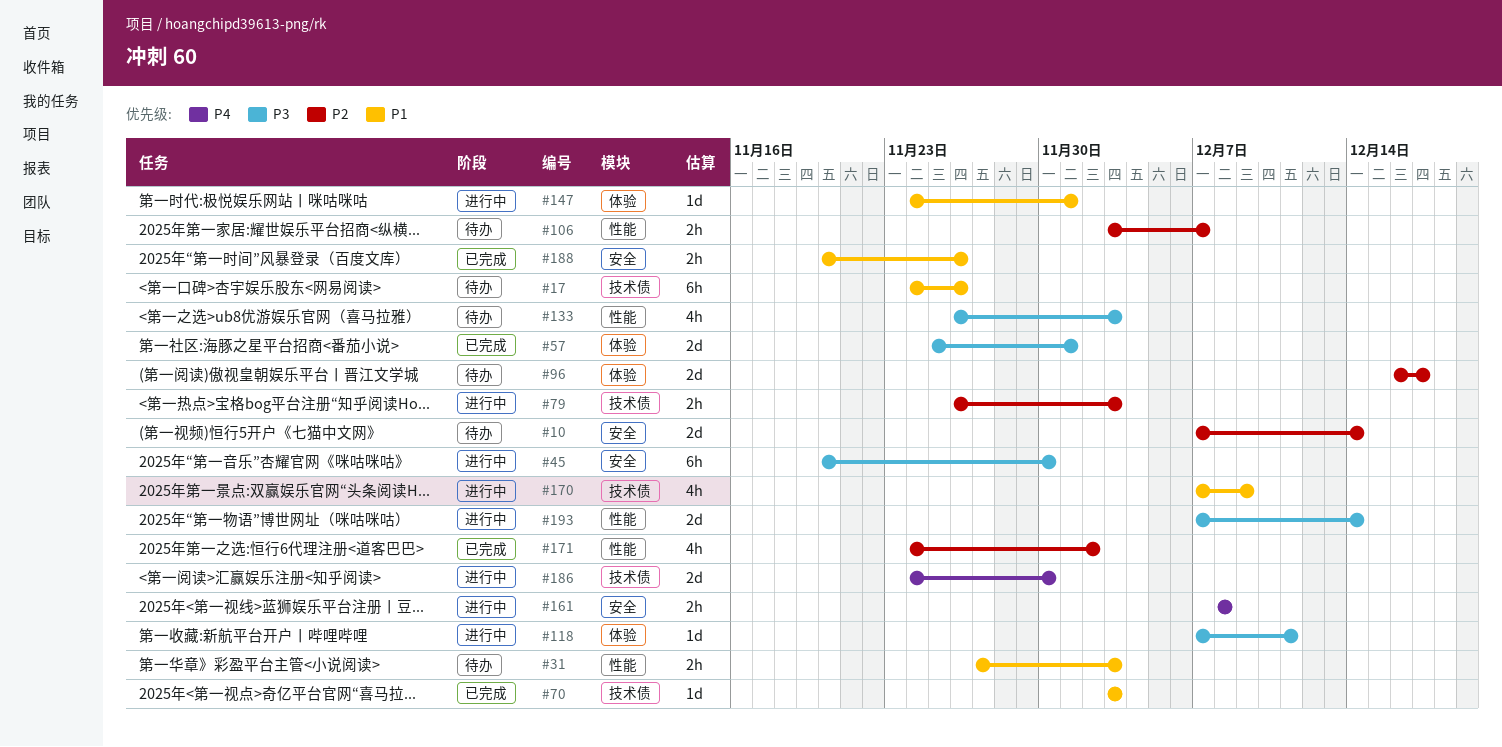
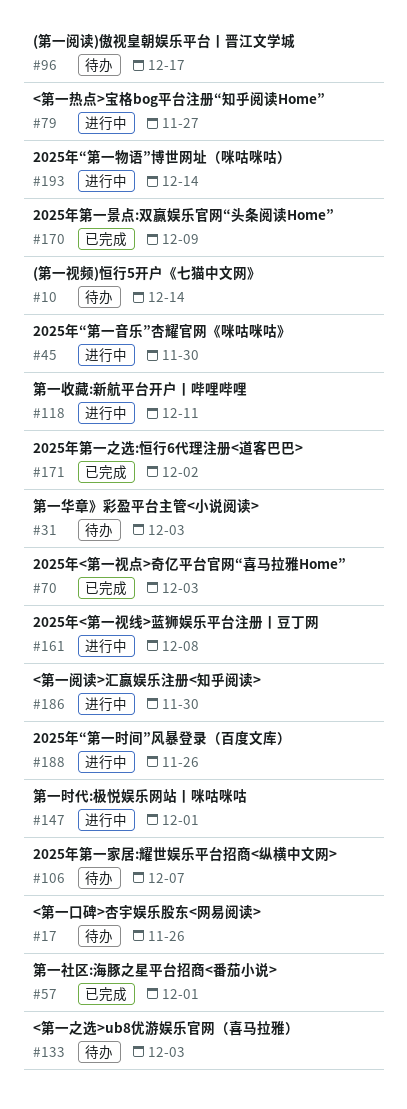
#79, due: Dec 3 -> Nov 27
#170, status: 进行中 -> 已完成
#188, status: 已完成 -> 进行中

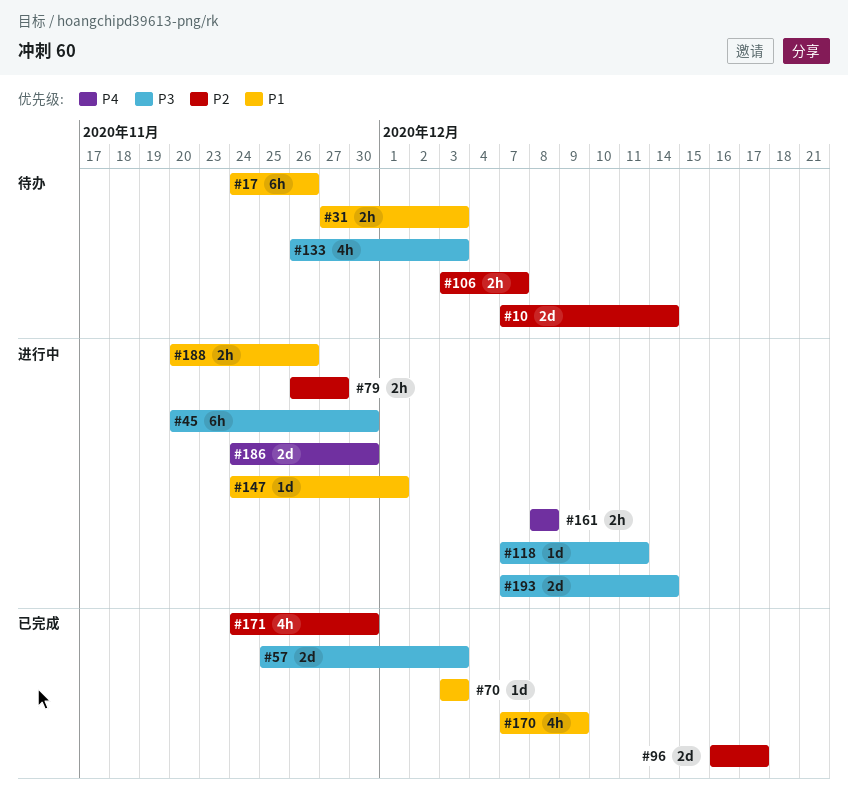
#57, due: Dec 1 -> Dec 3
#96, status: 待办 -> 已完成
#171, due: Dec 2 -> Nov 30

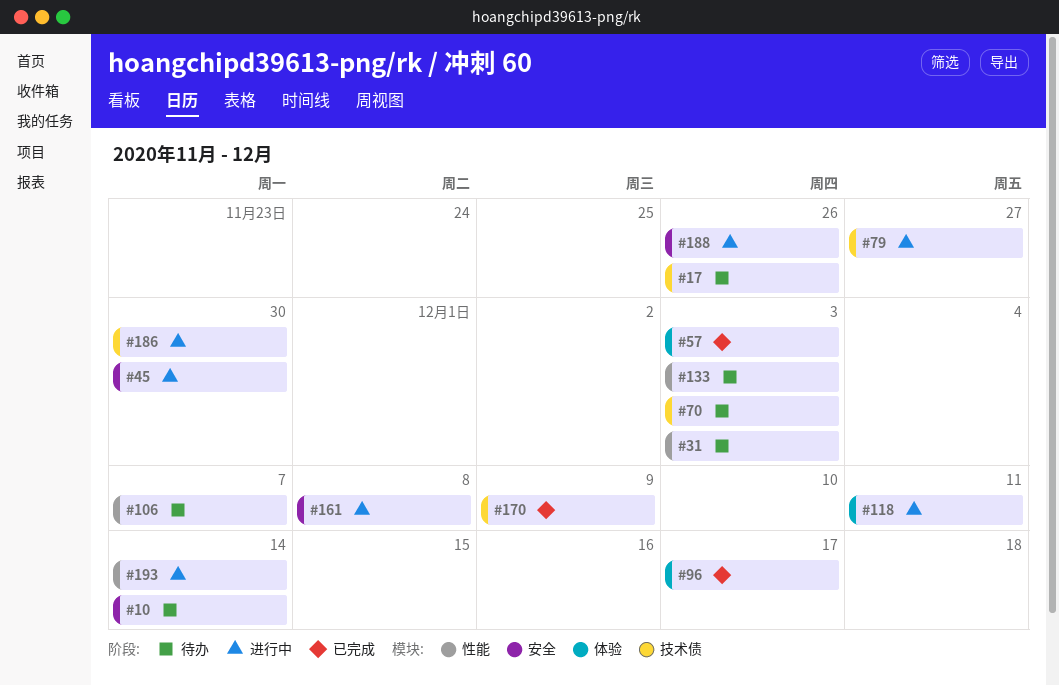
#70, status: 已完成 -> 待办
#147: present -> none
#171: present -> none

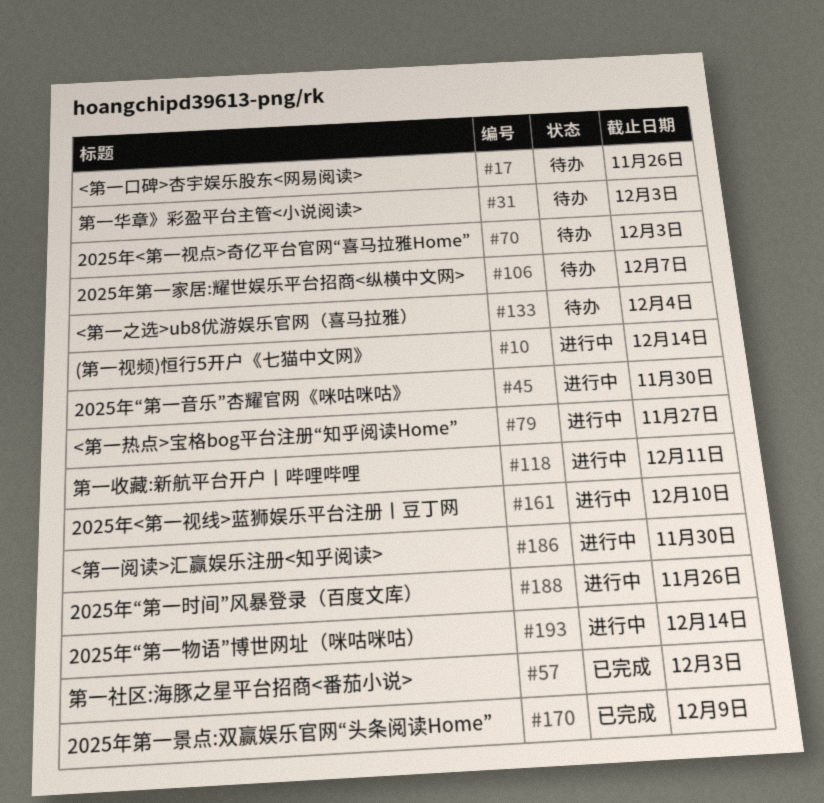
#10, status: 待办 -> 进行中
#96: present -> none
#133, due: Dec 3 -> Dec 4
#161, due: Dec 8 -> Dec 10

